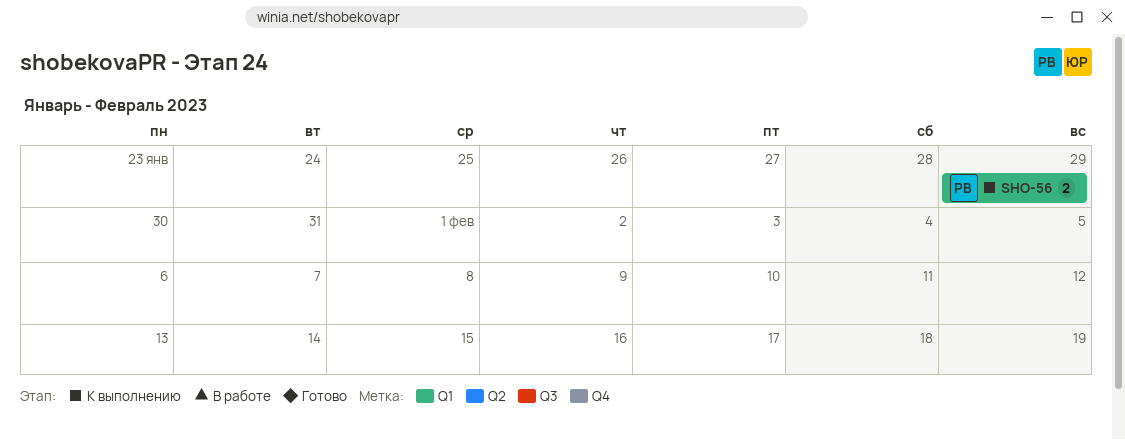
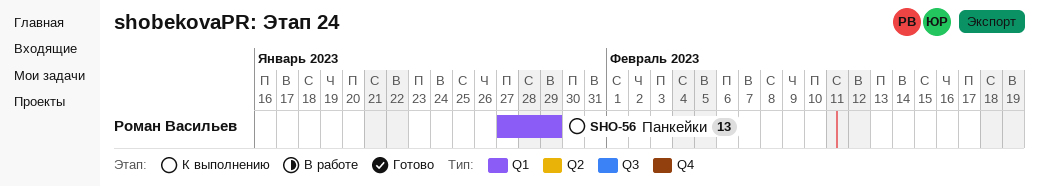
SHO-56, estimate: 2 -> 13
SHO-56, start: Jan 29 -> Jan 27

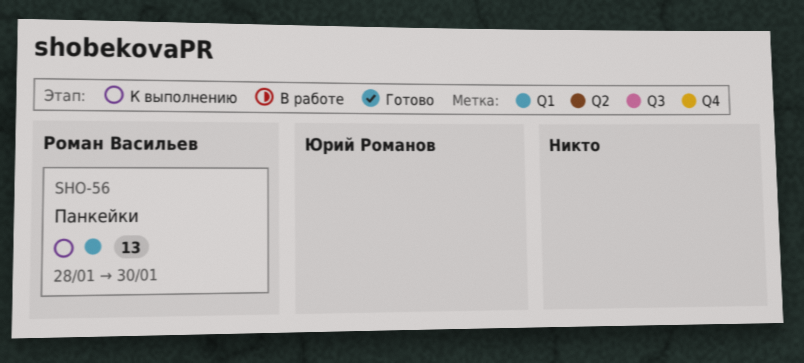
SHO-56, start: Jan 27 -> Jan 28
SHO-56, due: Jan 29 -> Jan 30

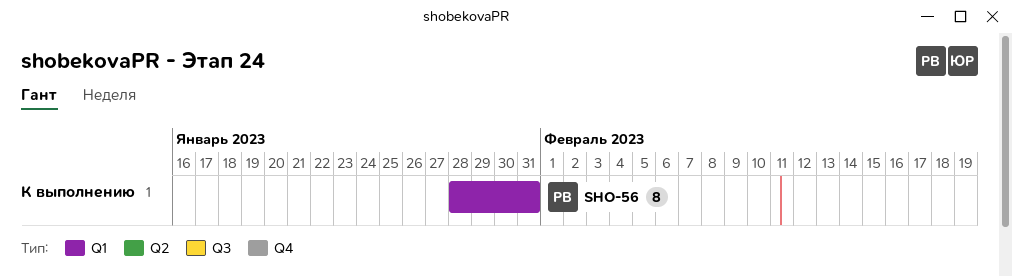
SHO-56, estimate: 13 -> 8
SHO-56, due: Jan 30 -> Jan 31

